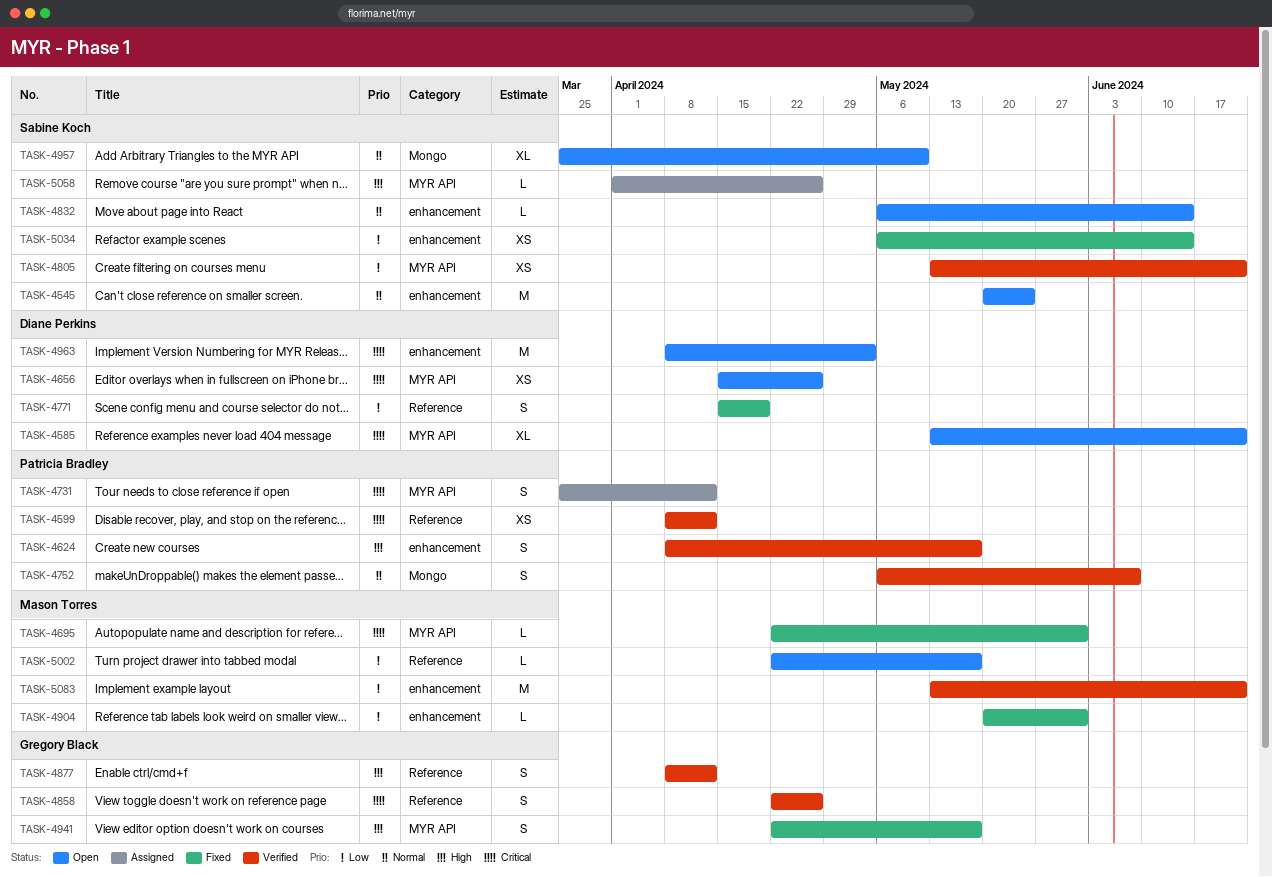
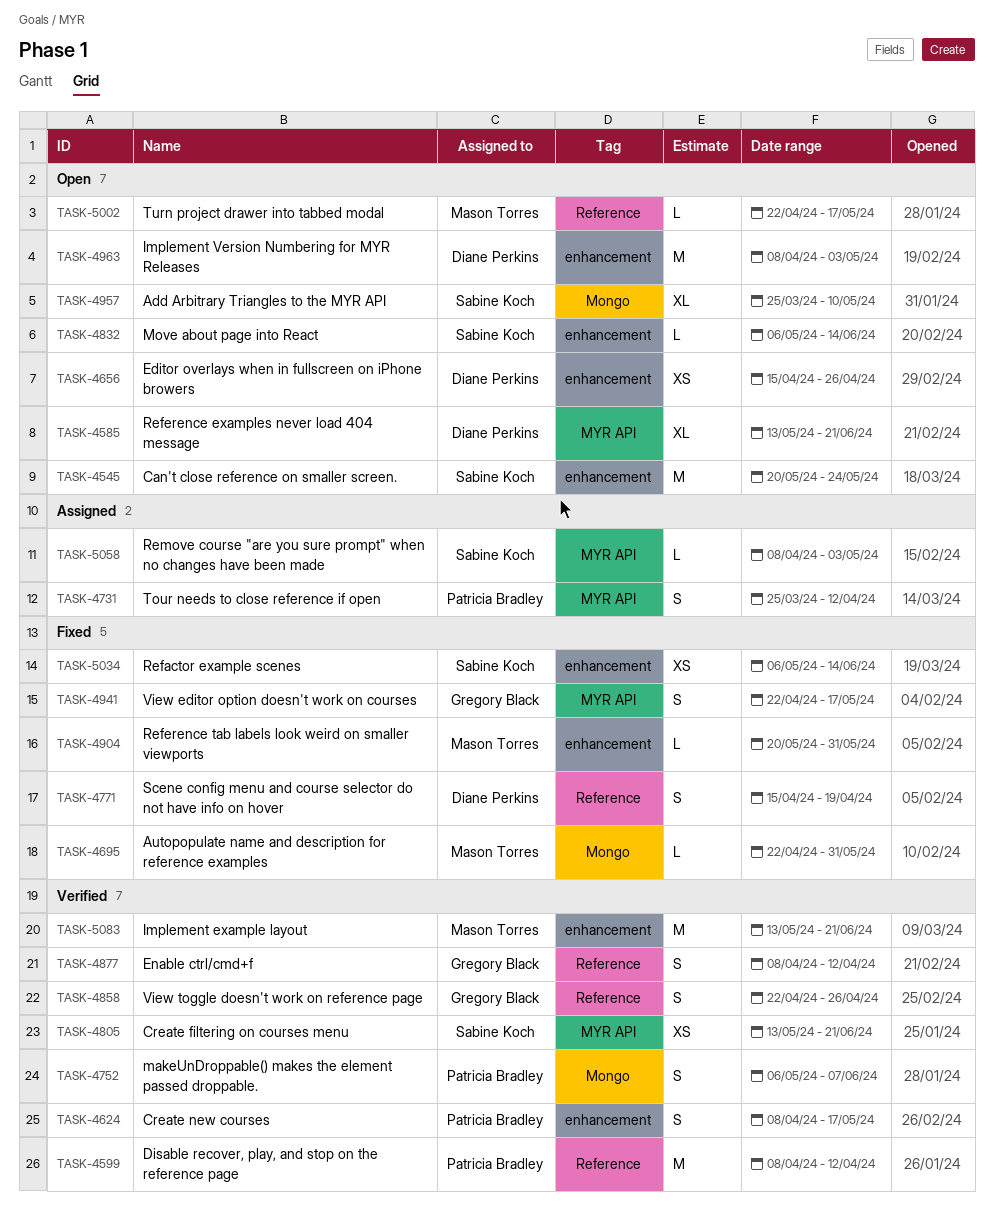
TASK-4599, estimate: XS -> M
TASK-4656, label: MYR API -> enhancement
TASK-4695, label: MYR API -> Mongo
TASK-5058, start: Apr 1 -> Apr 8
TASK-5058, due: Apr 26 -> May 3

